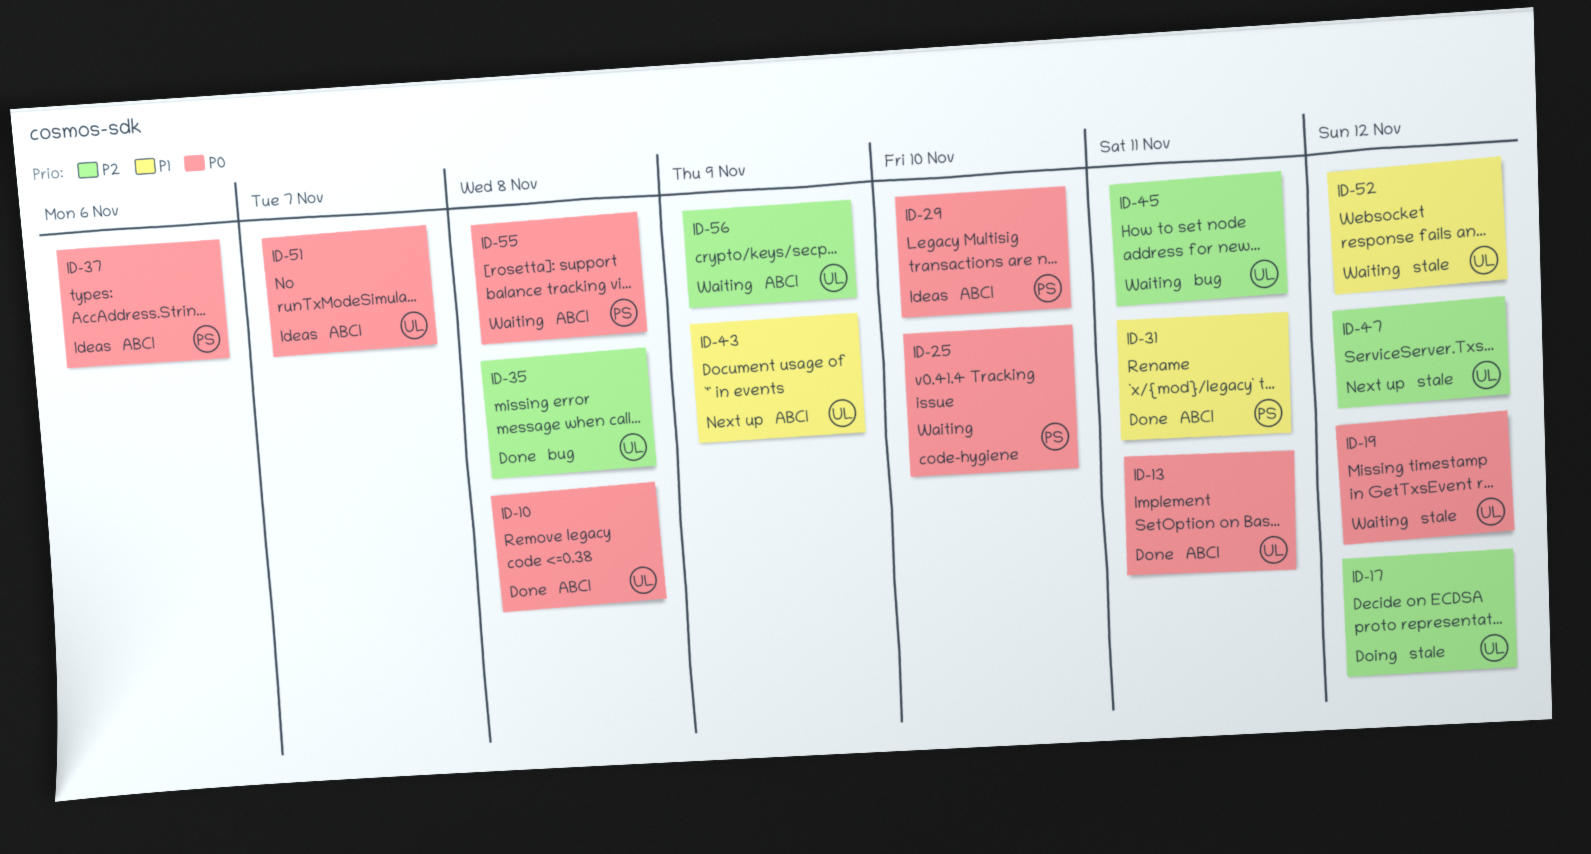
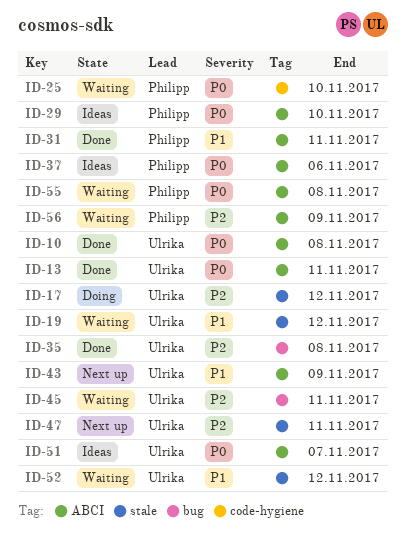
ID-19, priority: P0 -> P1
ID-47, due: Nov 12 -> Nov 11
ID-56, owner: Ulrika -> Philipp

